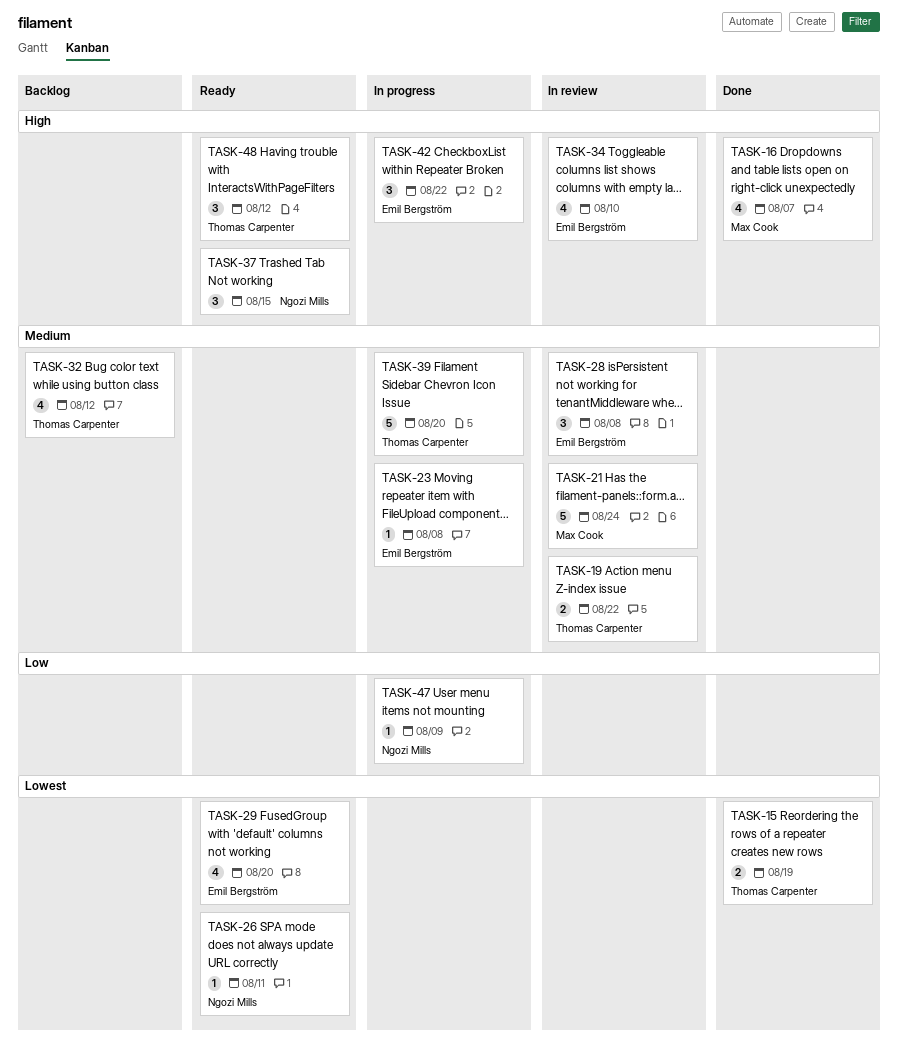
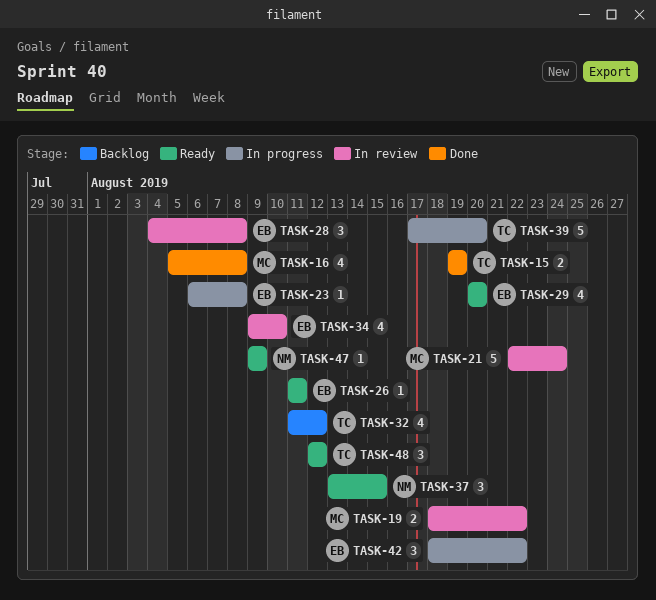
TASK-16, due: Aug 7 -> Aug 8
TASK-19, owner: Thomas Carpenter -> Max Cook
TASK-26, owner: Ngozi Mills -> Emil Bergström
TASK-47, status: In progress -> Ready

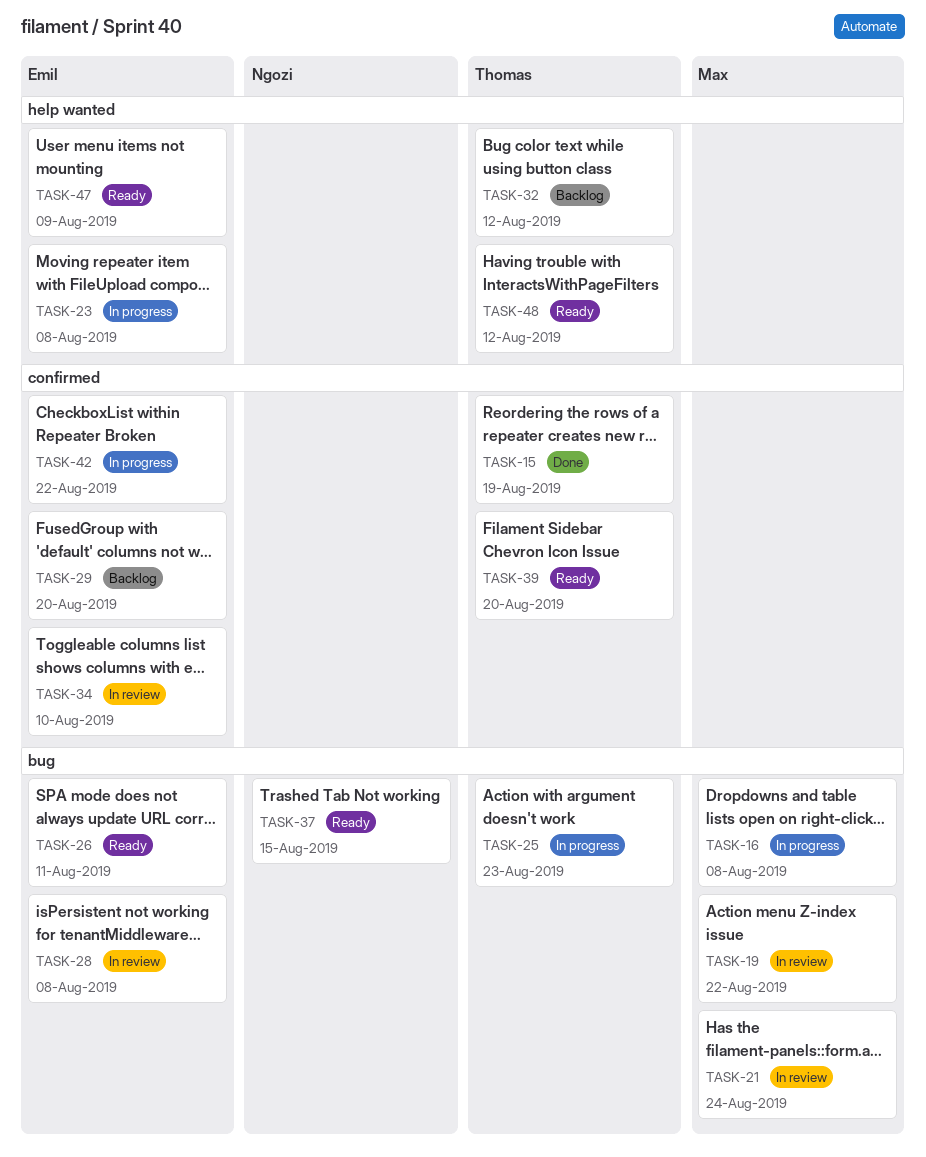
TASK-16, status: Done -> In progress
TASK-25: none -> present
TASK-29, status: Ready -> Backlog
TASK-39, status: In progress -> Ready
TASK-47, owner: Ngozi -> Emil

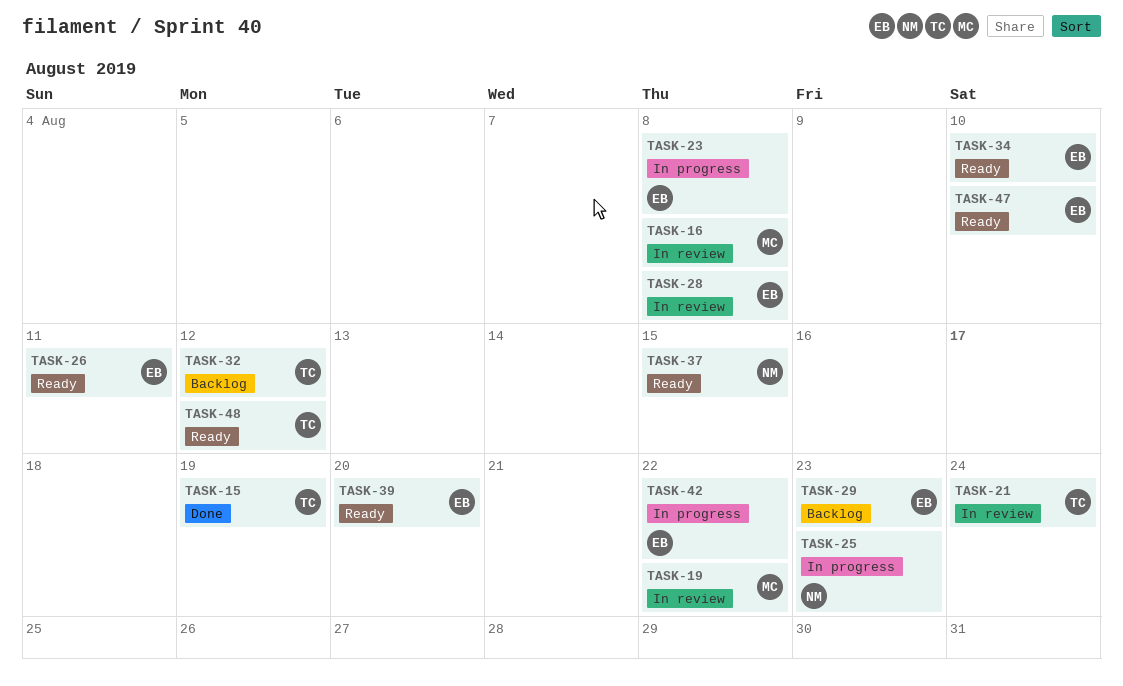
TASK-16, status: In progress -> In review
TASK-21, owner: Max -> Thomas
TASK-25, owner: Thomas -> Ngozi
TASK-29, due: Aug 20 -> Aug 23
TASK-34, status: In review -> Ready
TASK-39, owner: Thomas -> Emil
TASK-47, due: Aug 9 -> Aug 10

